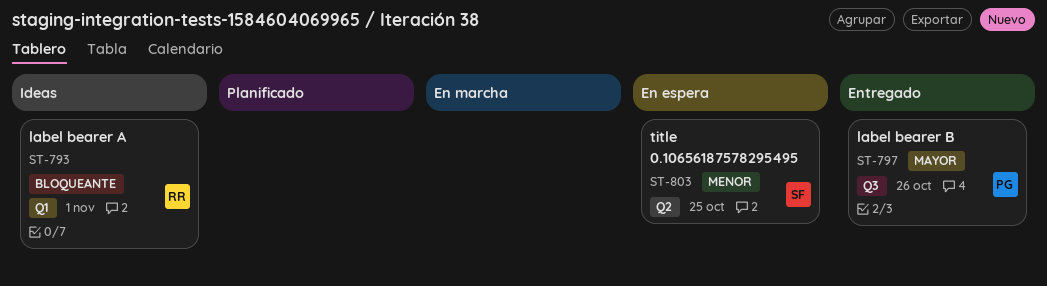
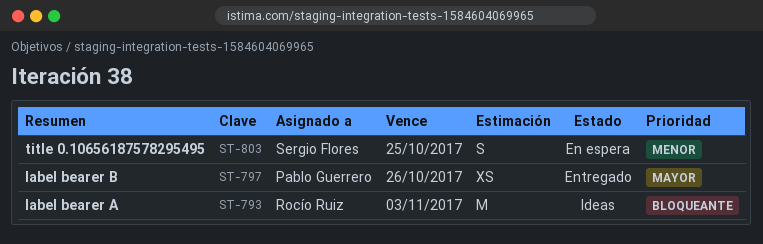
ST-793, due: Nov 1 -> Nov 3

